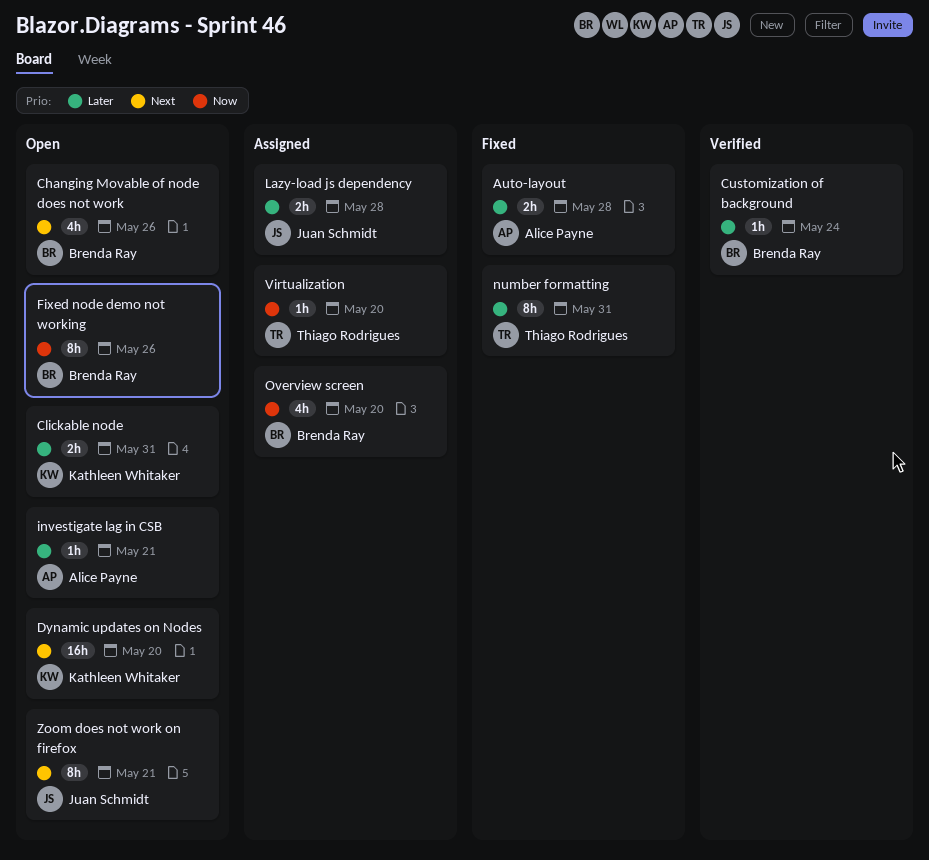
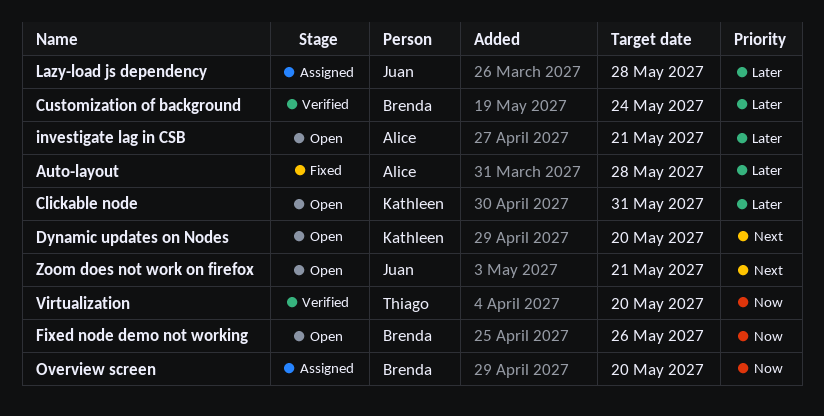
Changing Movable of node does not work: present -> none
number formatting: present -> none
Virtualization, status: Assigned -> Verified

